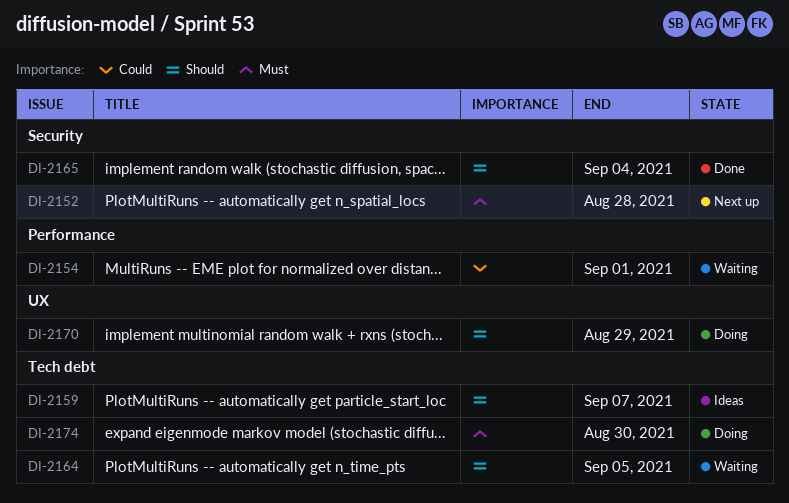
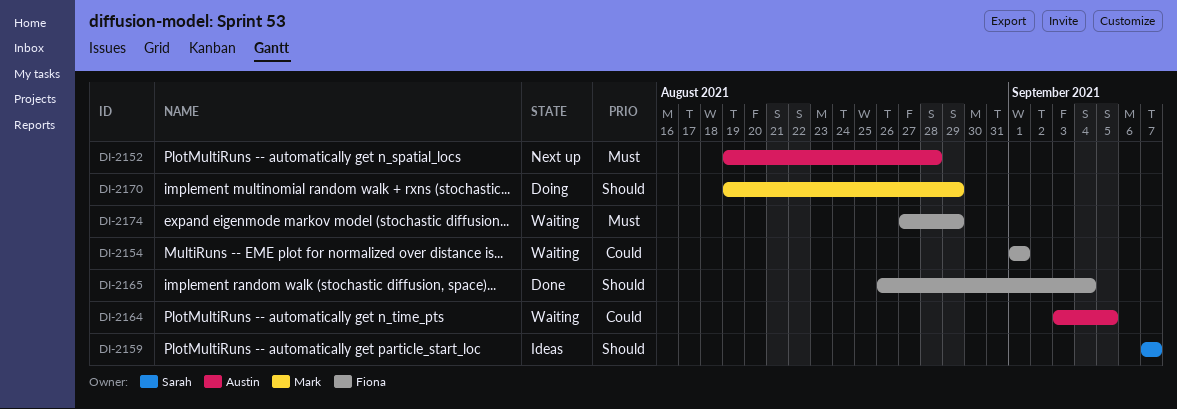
DI-2164, priority: Should -> Could
DI-2174, status: Doing -> Waiting
DI-2174, due: Aug 30 -> Aug 29

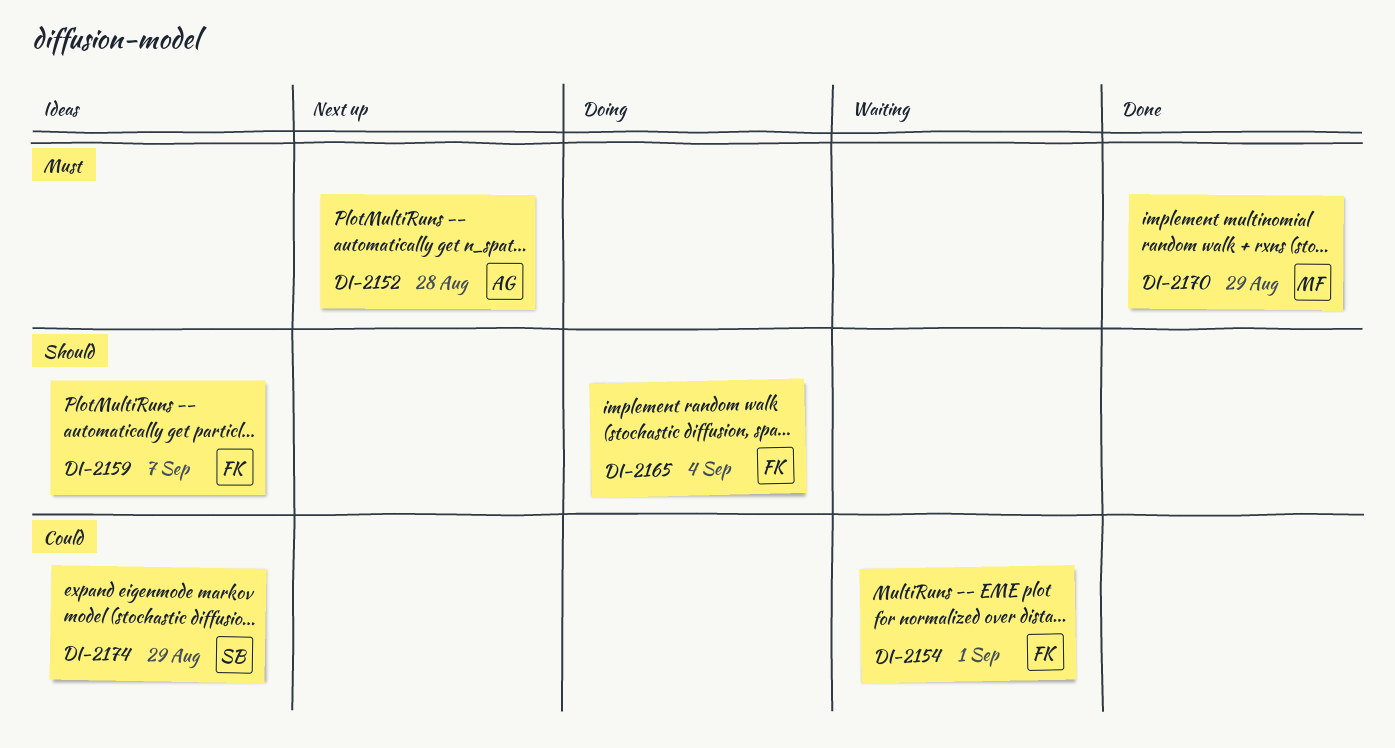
DI-2159, owner: Sarah -> Fiona
DI-2164: present -> none
DI-2165, status: Done -> Doing
DI-2170, status: Doing -> Done
DI-2170, priority: Should -> Must
DI-2174, status: Waiting -> Ideas
DI-2174, owner: Fiona -> Sarah
DI-2174, priority: Must -> Could

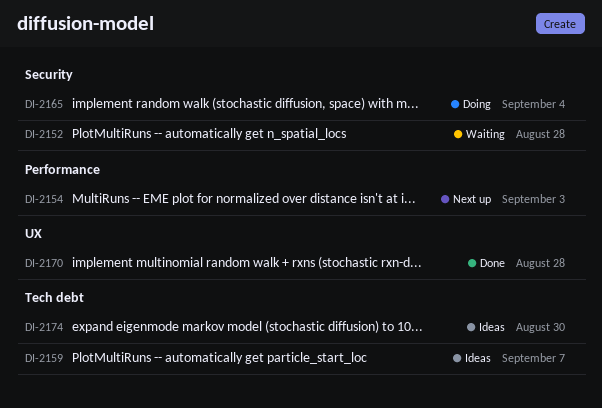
DI-2152, status: Next up -> Waiting
DI-2154, status: Waiting -> Next up
DI-2154, due: Sep 1 -> Sep 3
DI-2170, due: Aug 29 -> Aug 28
DI-2174, due: Aug 29 -> Aug 30

